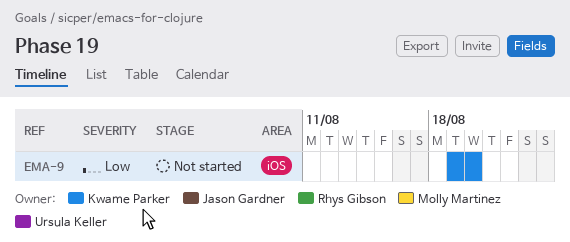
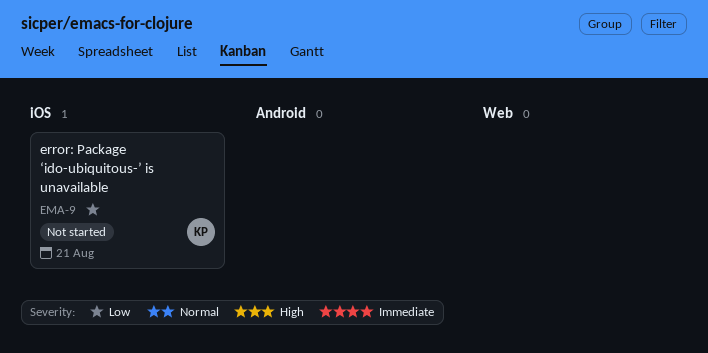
EMA-9, due: Aug 20 -> Aug 21

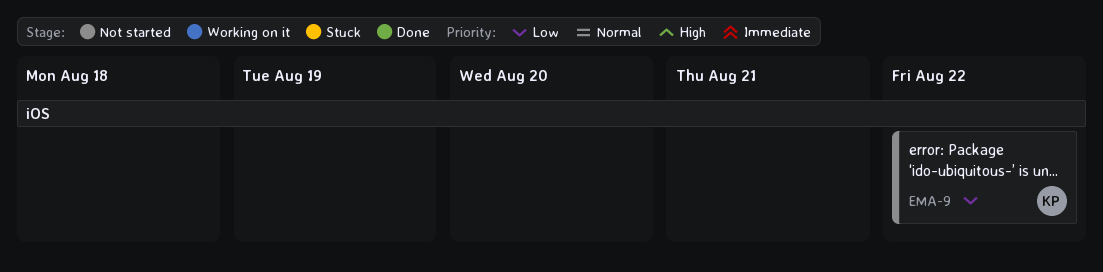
EMA-9, due: Aug 21 -> Aug 22

